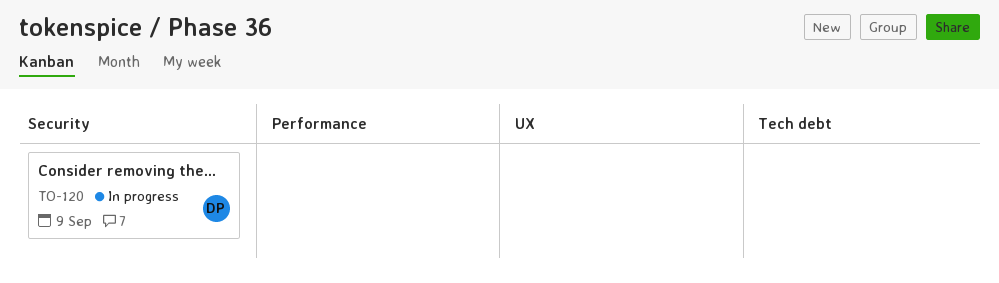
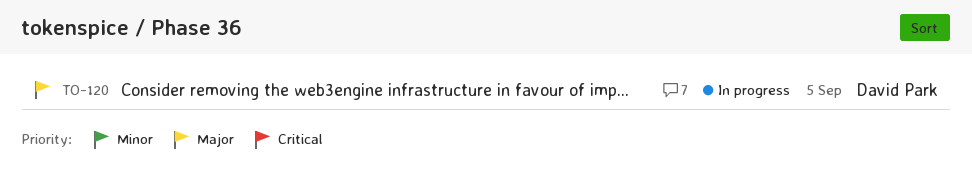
TO-120, due: Sep 9 -> Sep 5

